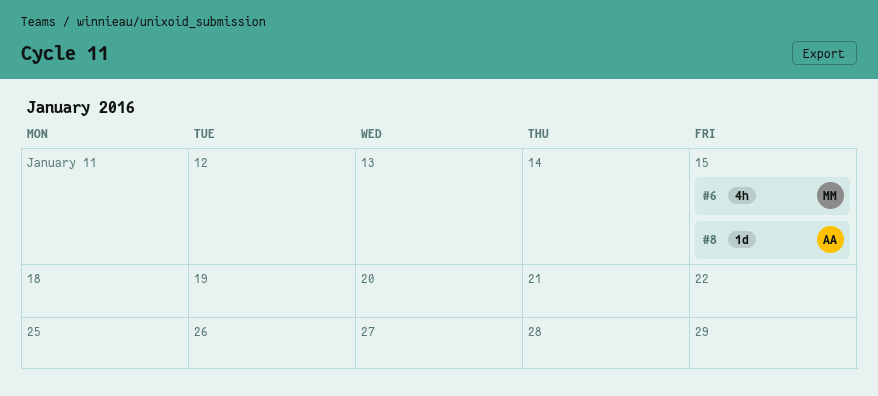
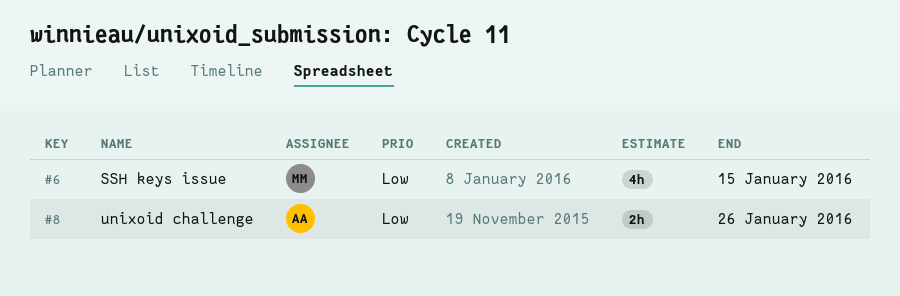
#8, estimate: 1d -> 2h
#8, due: Jan 15 -> Jan 26

